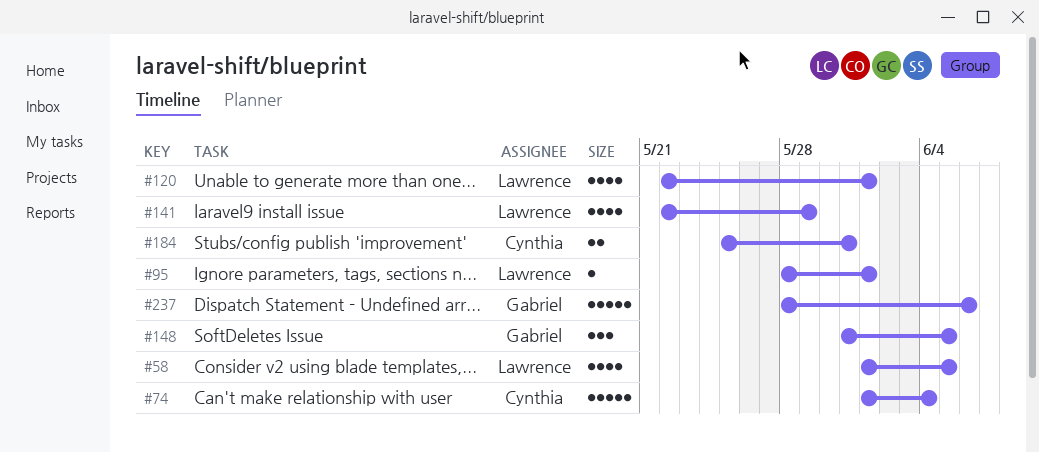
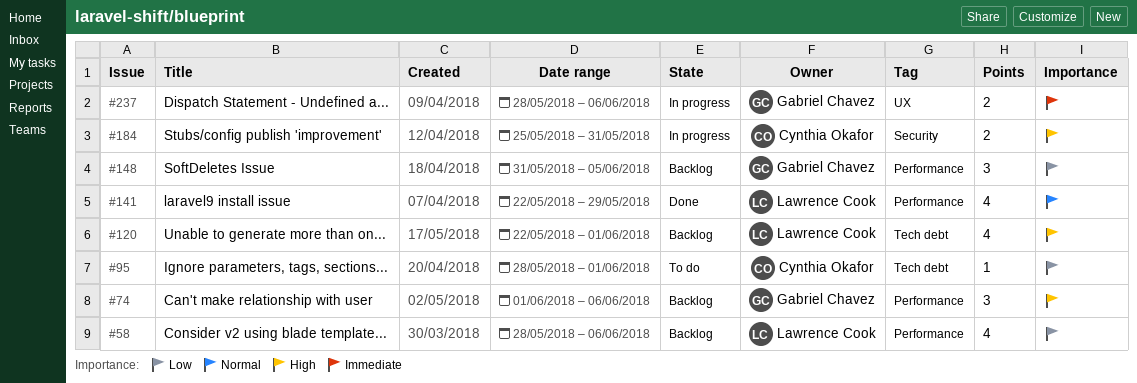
#58, start: Jun 1 -> May 28
#58, due: Jun 5 -> Jun 6
#74, owner: Cynthia Okafor -> Gabriel Chavez
#74, estimate: 5 -> 3
#74, due: Jun 4 -> Jun 6
#95, owner: Lawrence Cook -> Cynthia Okafor
#237, estimate: 5 -> 2

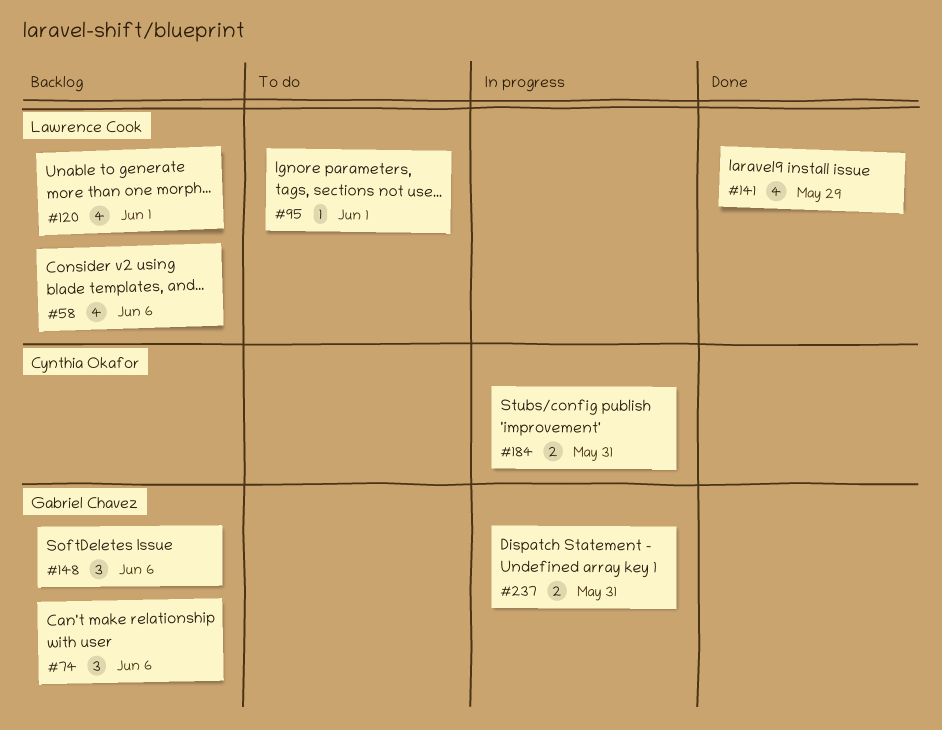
#95, owner: Cynthia Okafor -> Lawrence Cook
#148, due: Jun 5 -> Jun 6
#237, due: Jun 6 -> May 31

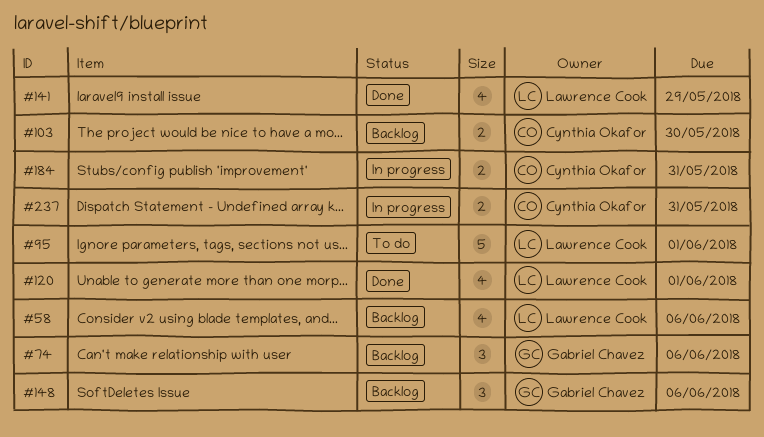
#95, estimate: 1 -> 5
#103: none -> present
#120, status: Backlog -> Done
#237, owner: Gabriel Chavez -> Cynthia Okafor

